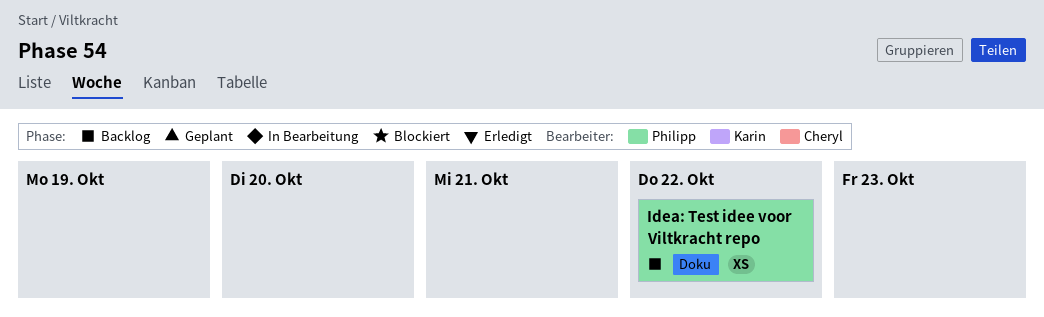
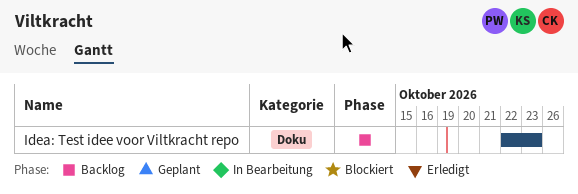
Idea: Test idee voor Viltkracht repo, due: Oct 22 -> Oct 23

